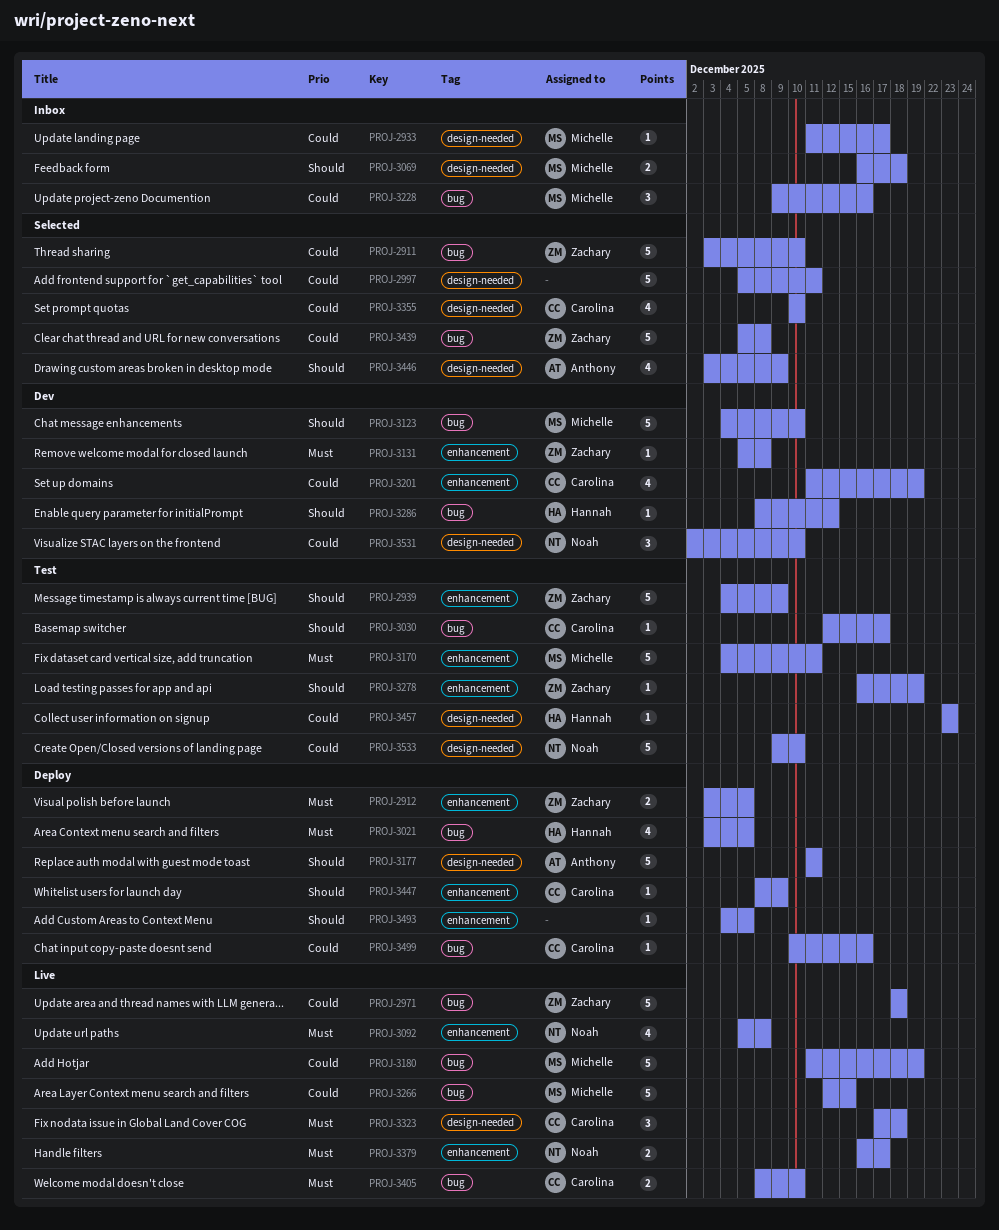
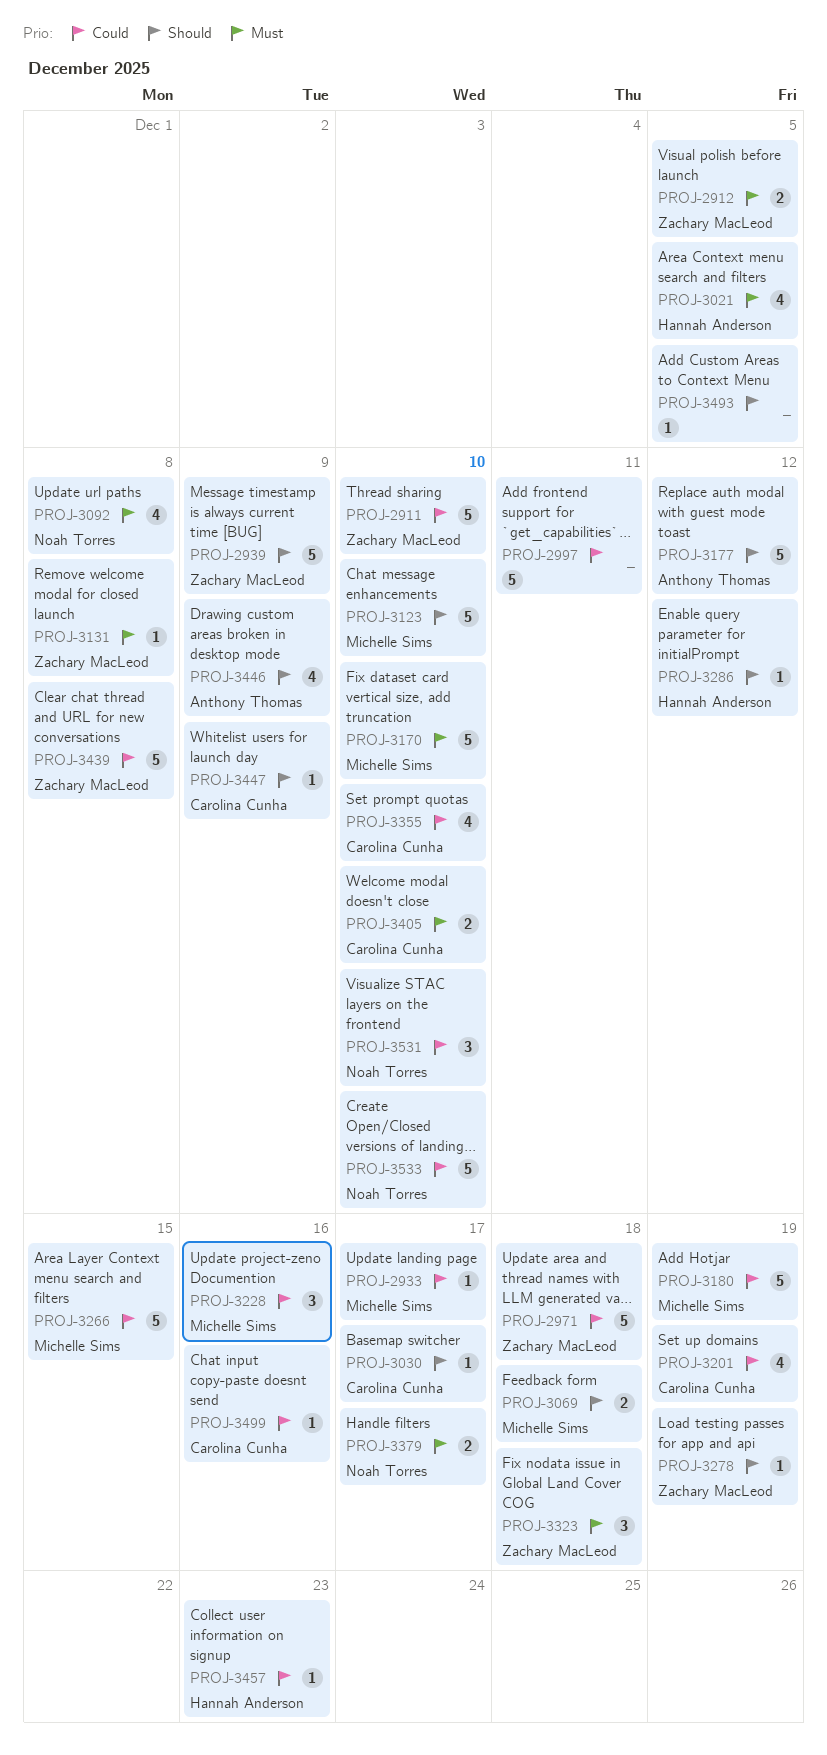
PROJ-3170, due: Dec 11 -> Dec 10
PROJ-3177, due: Dec 11 -> Dec 12
PROJ-3323, owner: Carolina Cunha -> Zachary MacLeod

